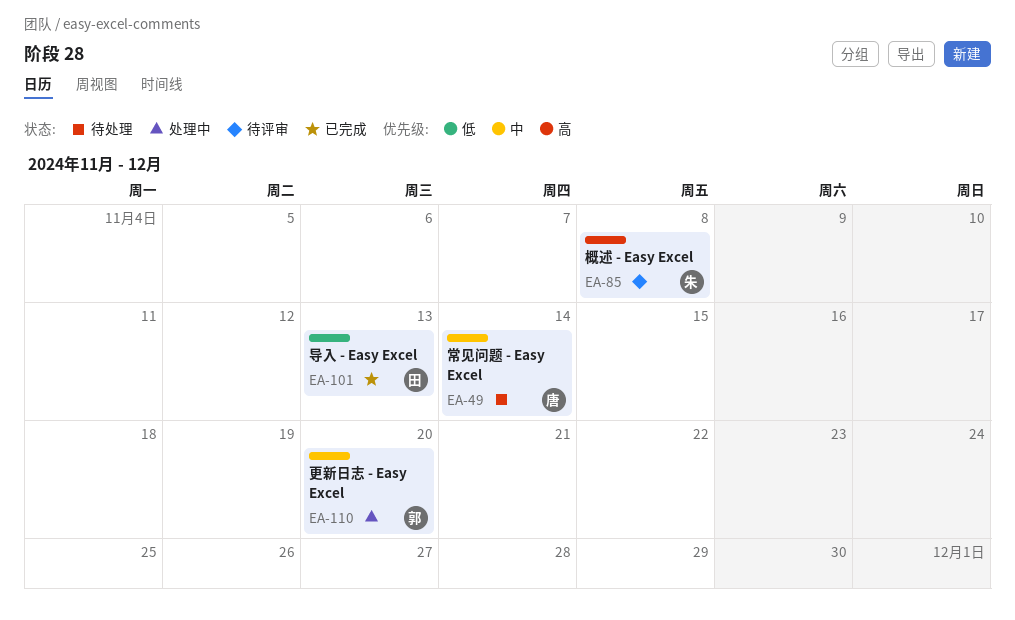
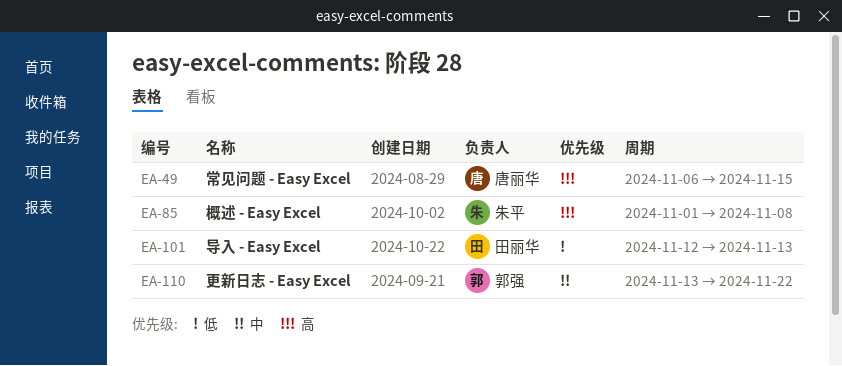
EA-49, priority: 中 -> 高
EA-49, due: Nov 14 -> Nov 15
EA-110, due: Nov 20 -> Nov 22

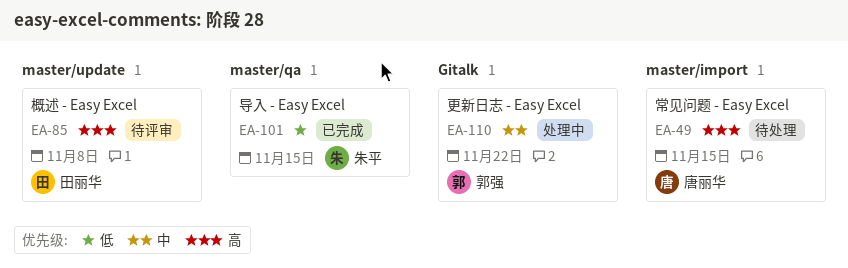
EA-85, owner: 朱平 -> 田丽华
EA-101, owner: 田丽华 -> 朱平
EA-101, due: Nov 13 -> Nov 15

